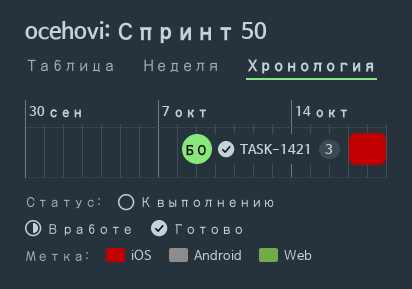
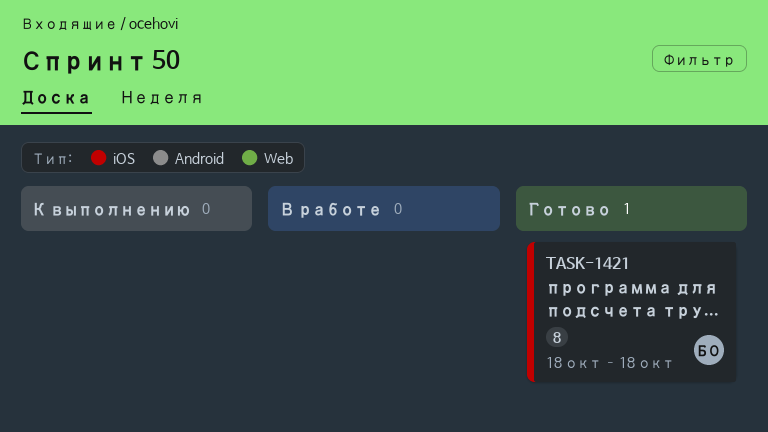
TASK-1421, estimate: 3 -> 8
TASK-1421, start: Oct 17 -> Oct 18

